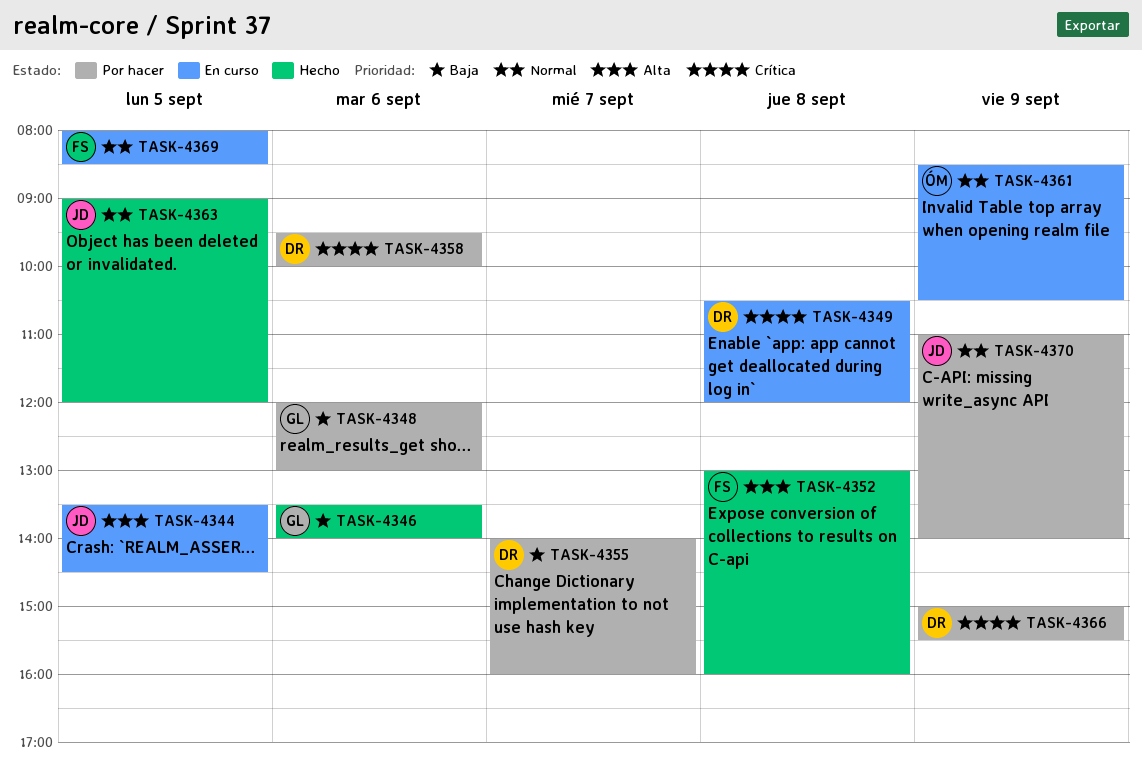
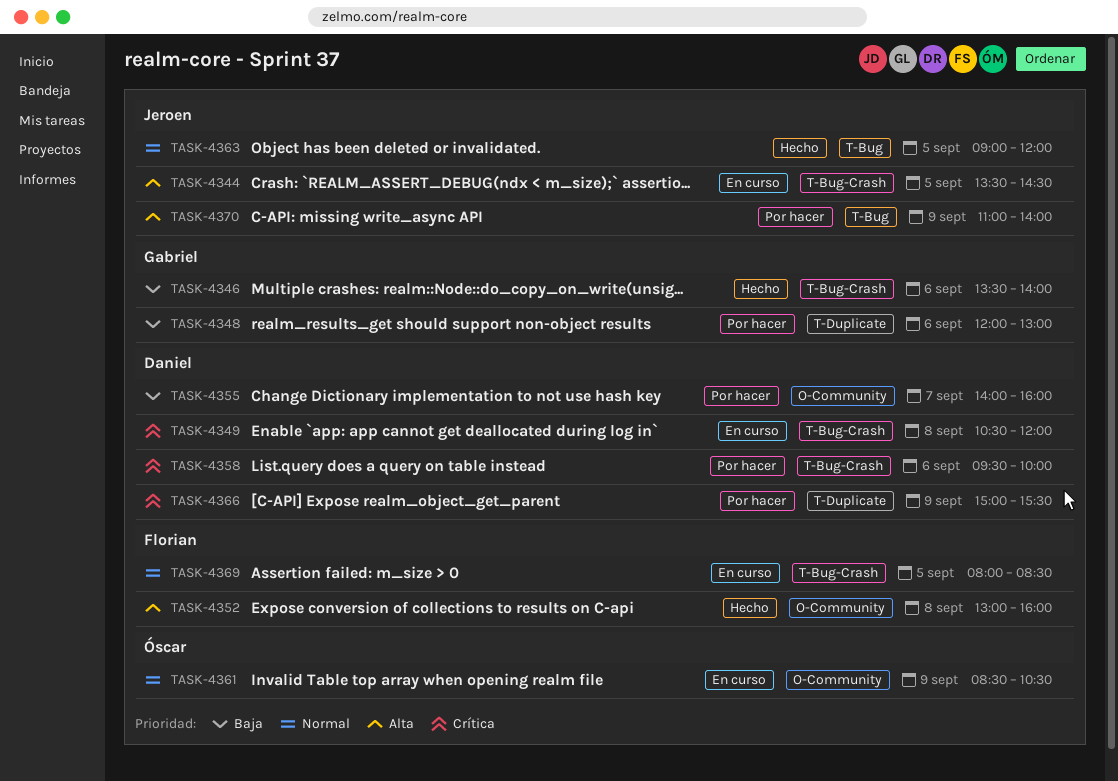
TASK-4370, priority: Normal -> Alta

